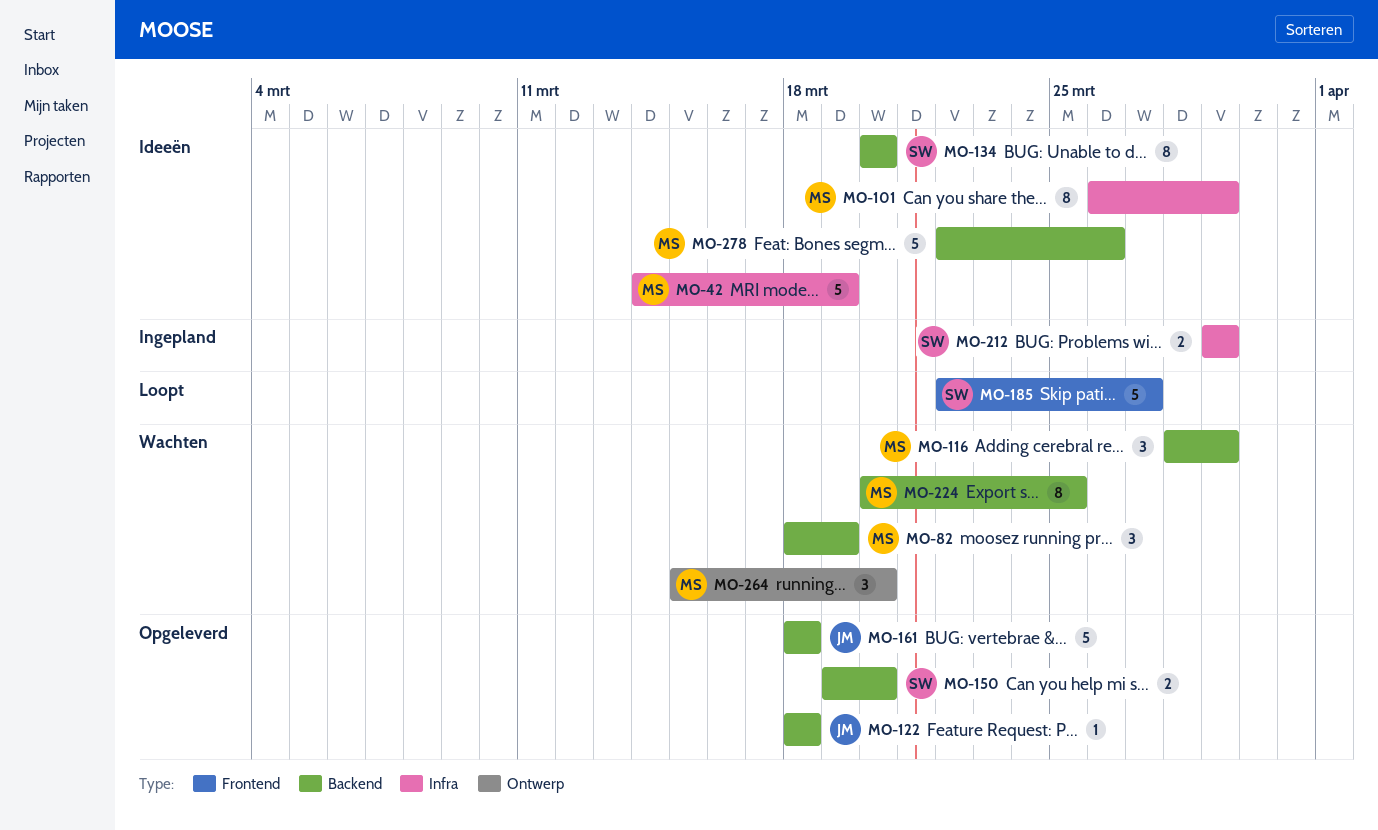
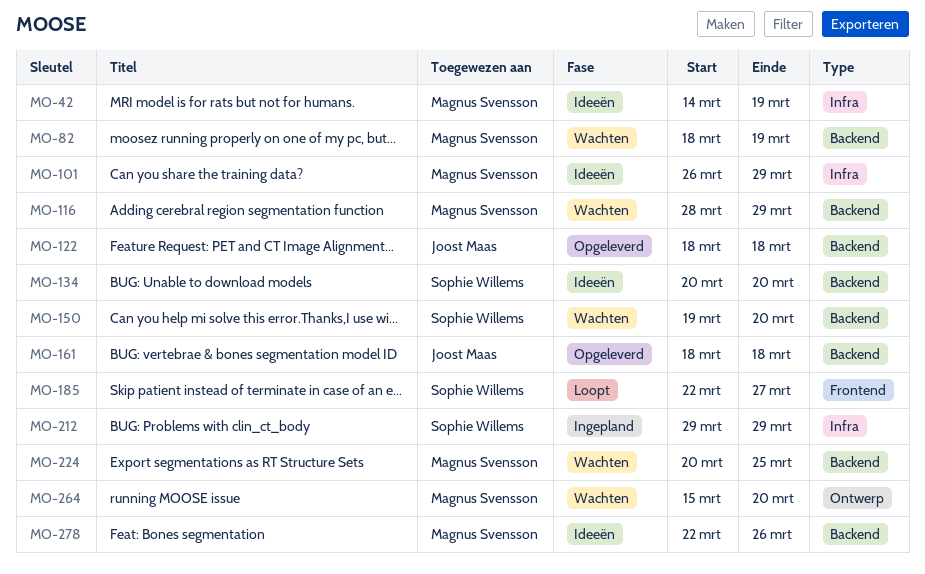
MO-150, status: Opgeleverd -> Wachten

